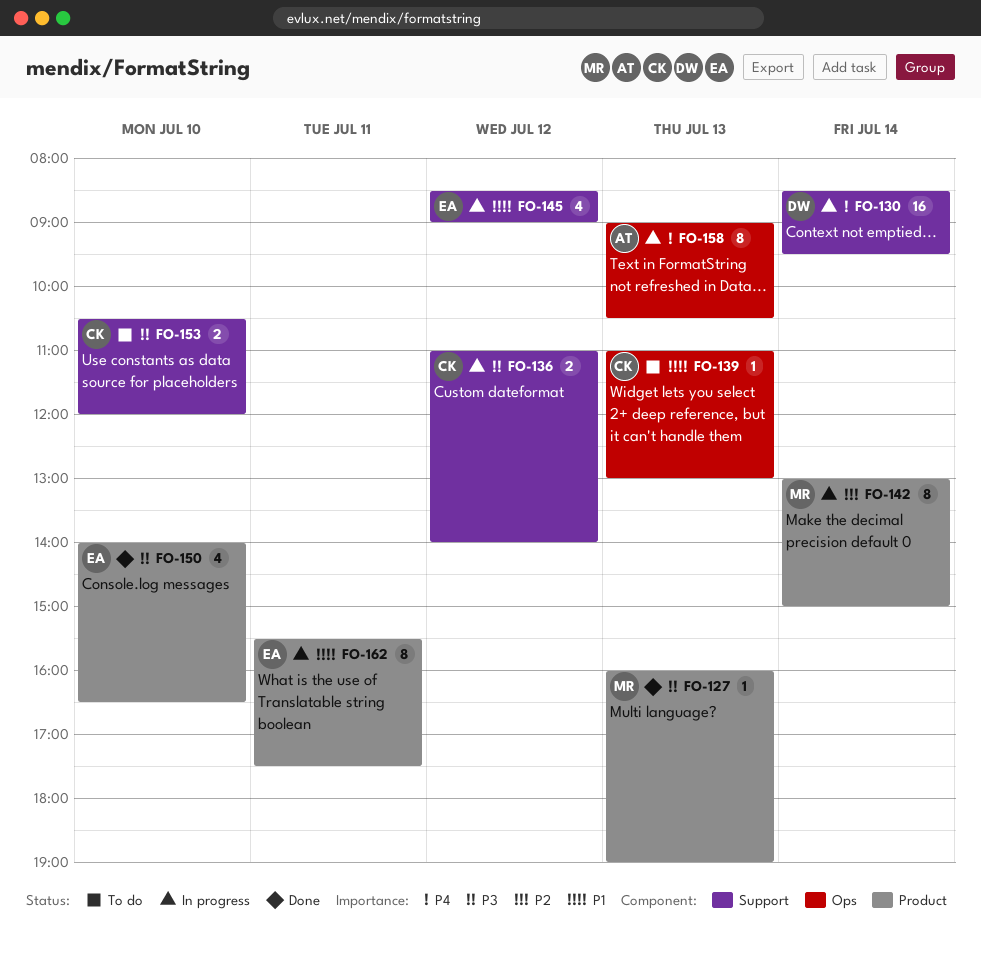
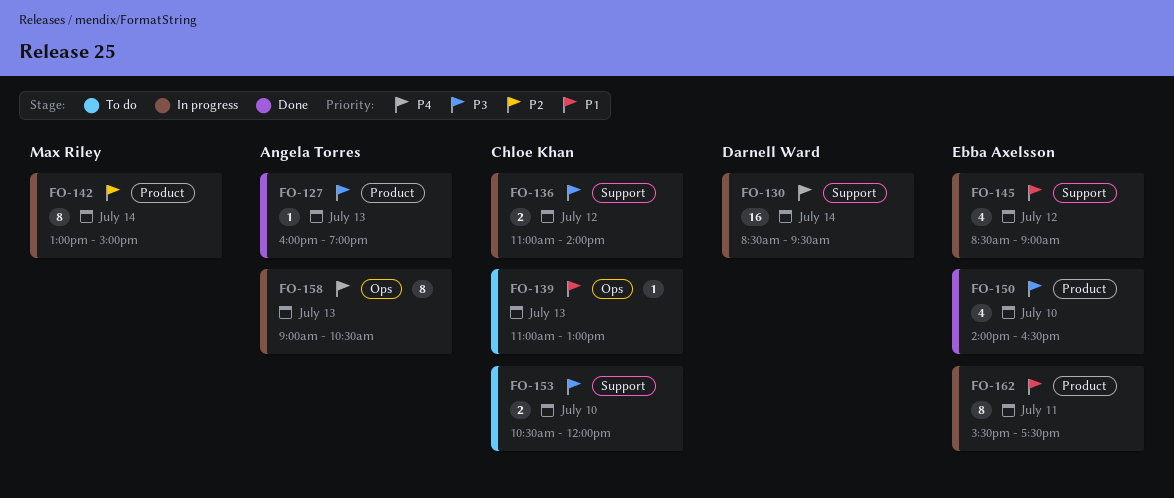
FO-127, owner: Max Riley -> Angela Torres

